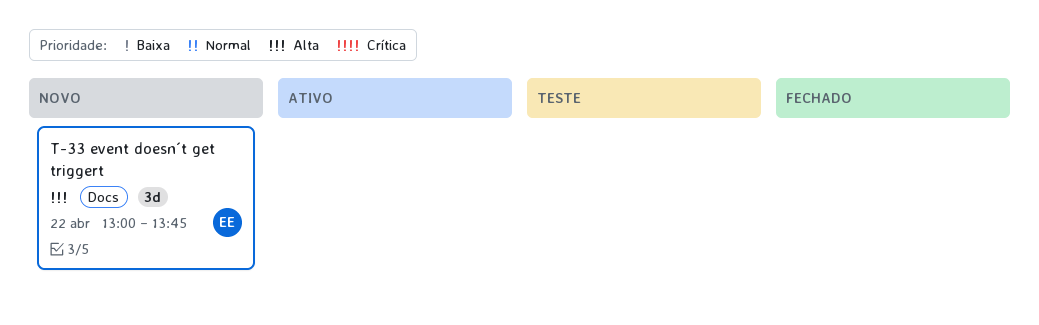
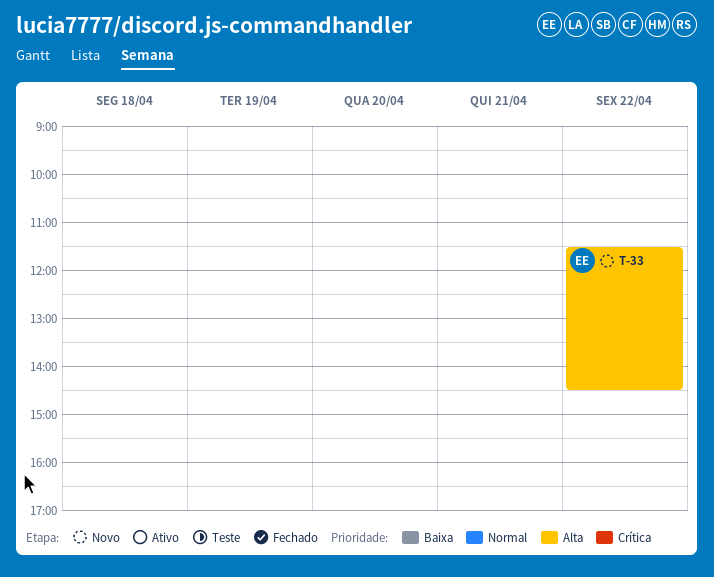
T-33, begins: 13:00 -> 11:30
T-33, ends: 13:45 -> 14:30

